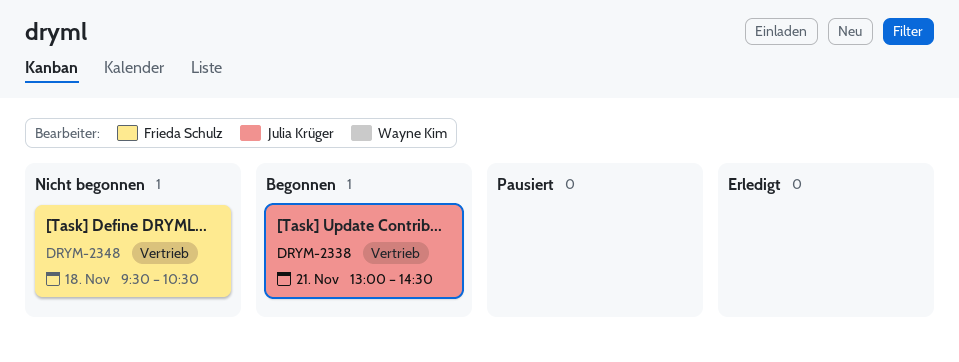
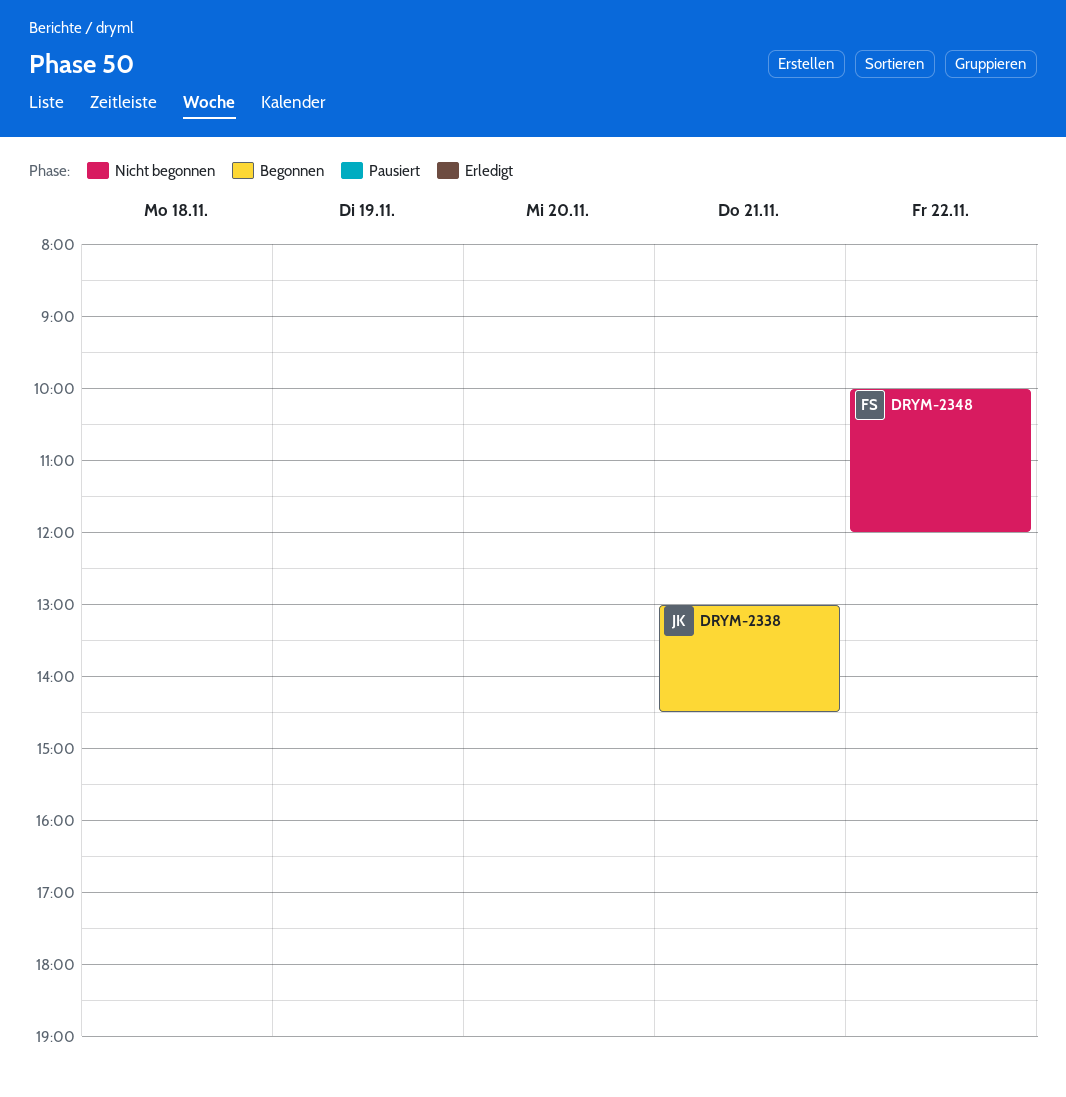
DRYM-2348, day: Nov 18 -> Nov 22
DRYM-2348, begins: 09:30 -> 10:00
DRYM-2348, ends: 10:30 -> 12:00

